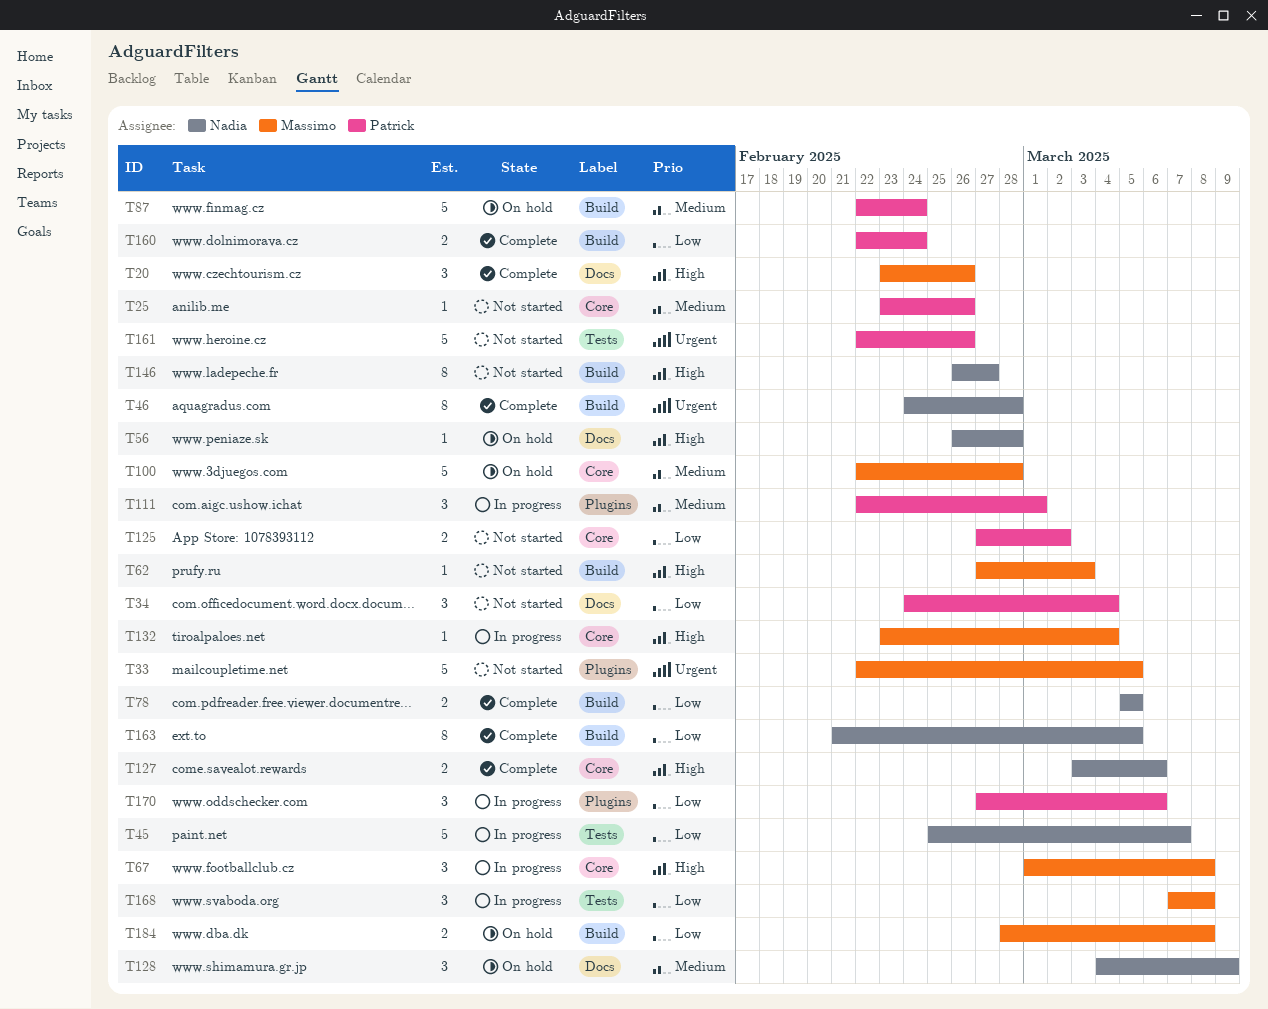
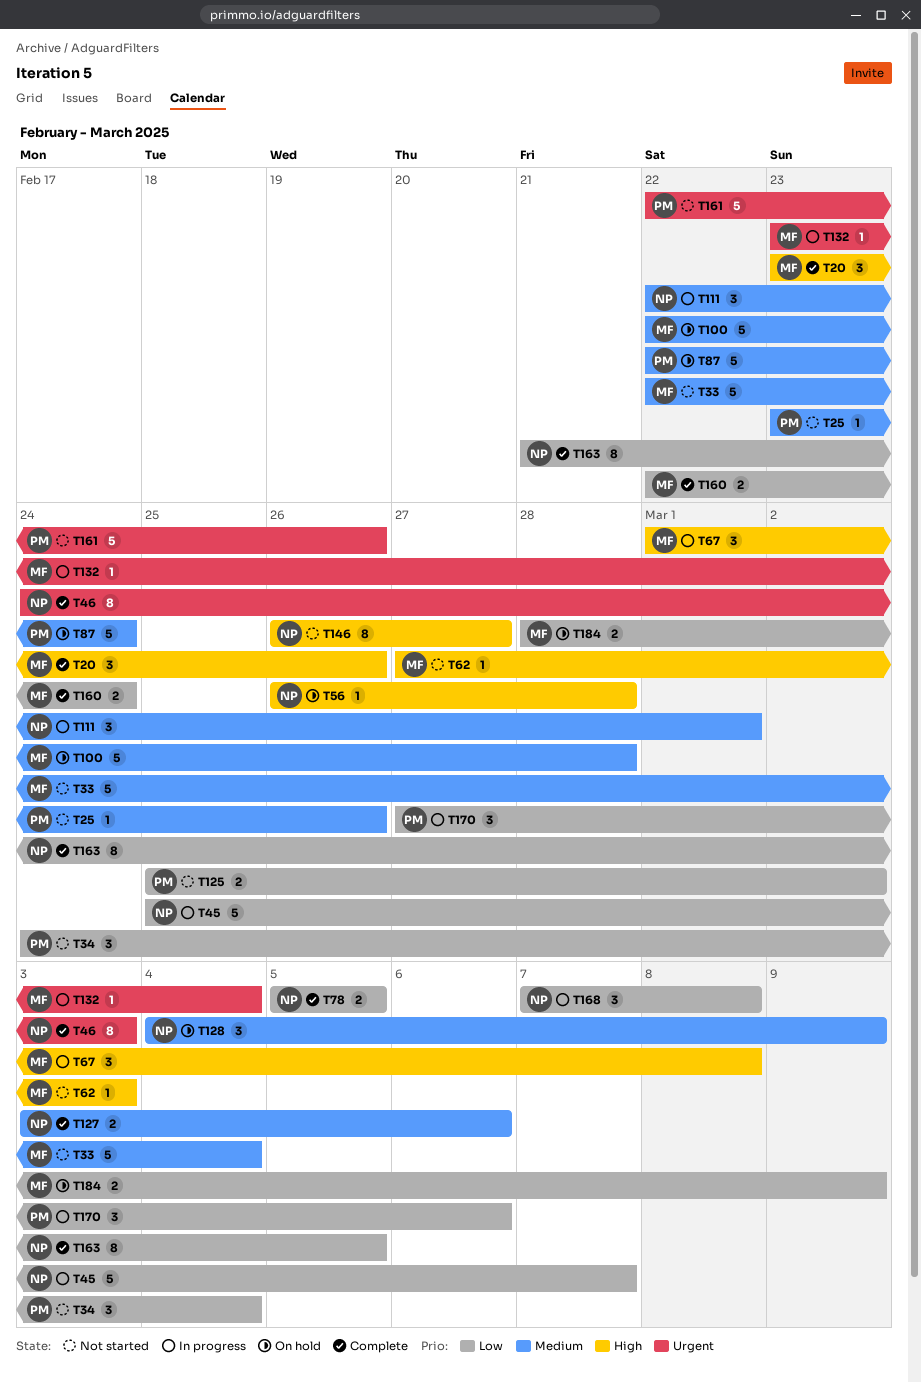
T33, priority: Urgent -> Medium
T33, due: Mar 5 -> Mar 4
T46, due: Feb 28 -> Mar 3
T111, owner: Patrick -> Nadia
T125, start: Feb 27 -> Feb 25
T127, priority: High -> Medium
T132, priority: High -> Urgent
T160, owner: Patrick -> Massimo
T168, owner: Massimo -> Nadia
T184, due: Mar 8 -> Mar 9

